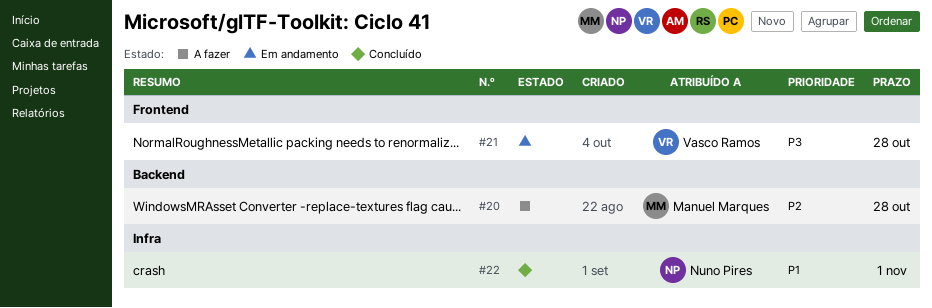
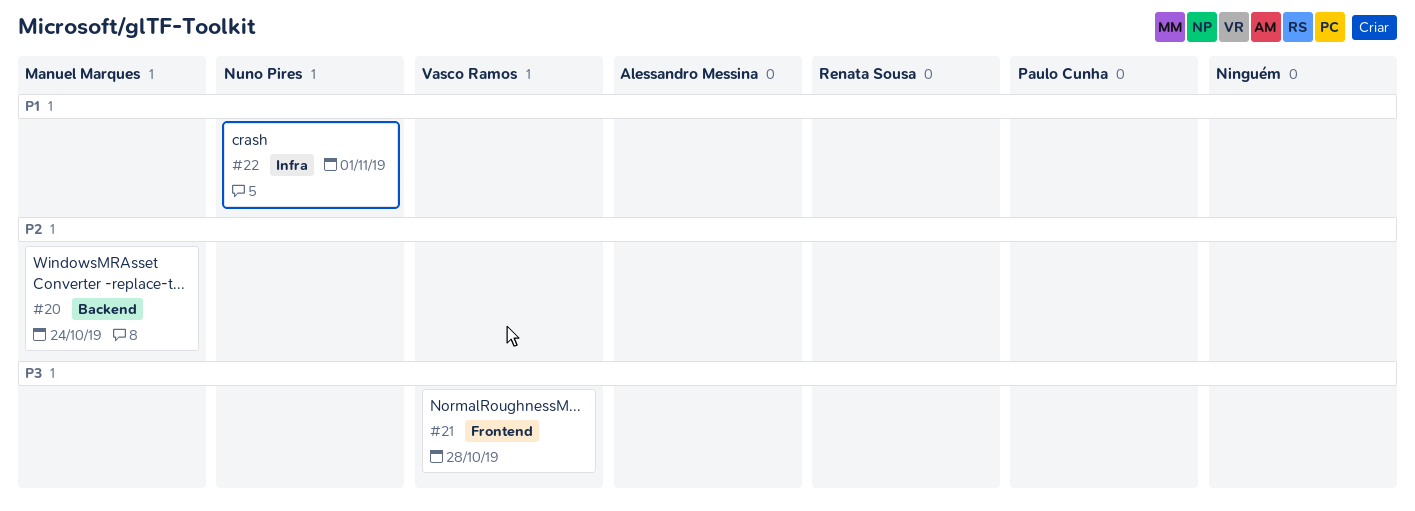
#20, due: Oct 28 -> Oct 24

